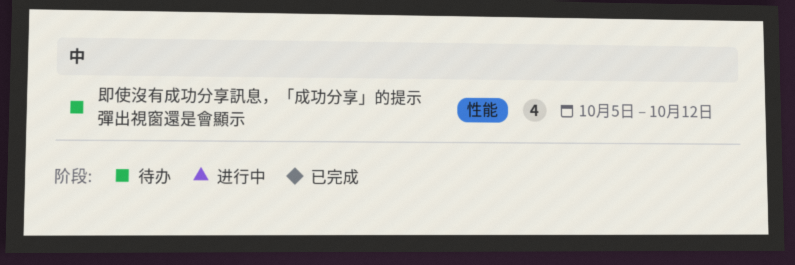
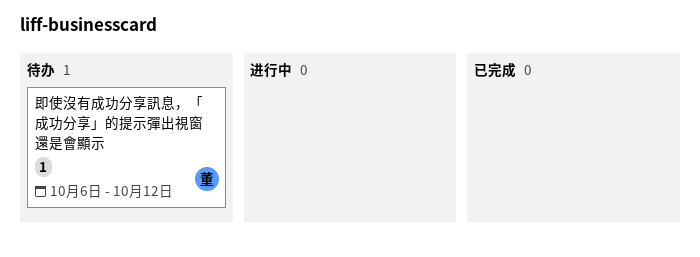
即使沒有成功分享訊息，「成功分享」的提示彈出視窗還是會顯示, estimate: 4 -> 1
即使沒有成功分享訊息，「成功分享」的提示彈出視窗還是會顯示, start: Oct 5 -> Oct 6

